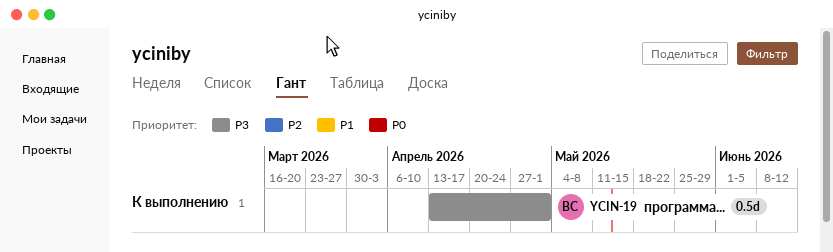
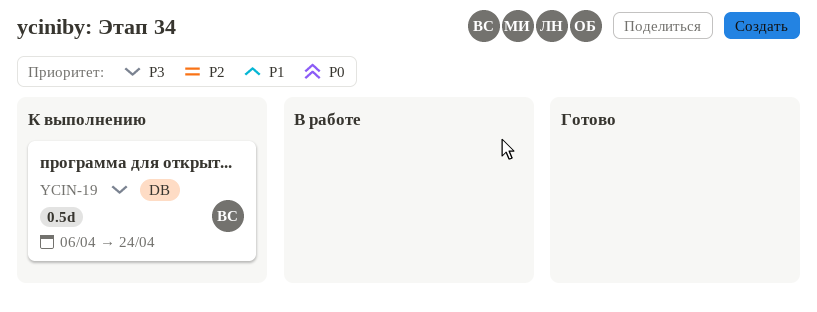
YCIN-19, start: Apr 13 -> Apr 6
YCIN-19, due: May 1 -> Apr 24

